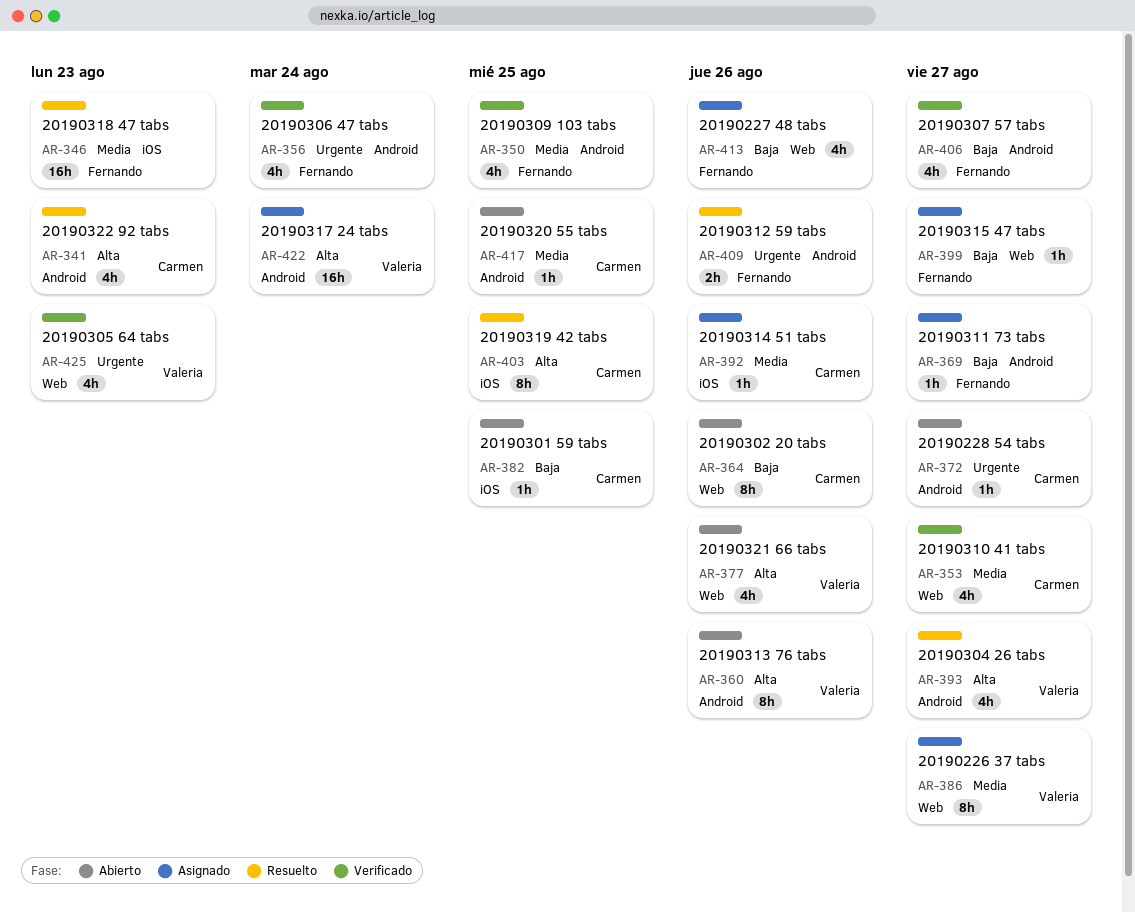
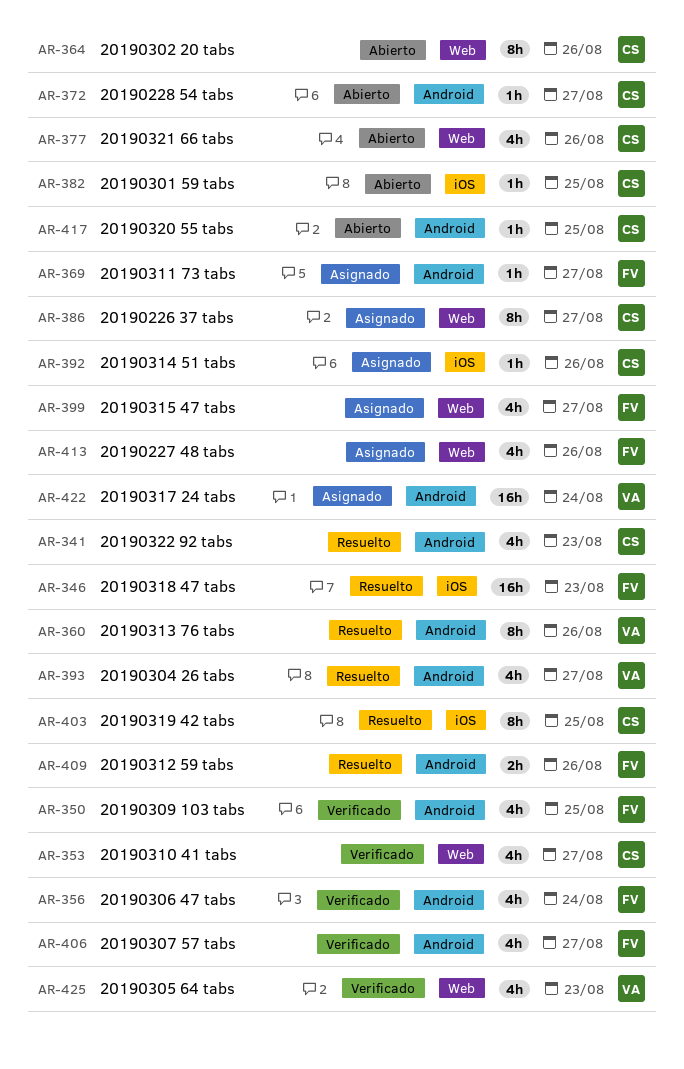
AR-360, status: Abierto -> Resuelto
AR-377, owner: Valeria -> Carmen
AR-386, owner: Valeria -> Carmen
AR-399, estimate: 1h -> 4h

